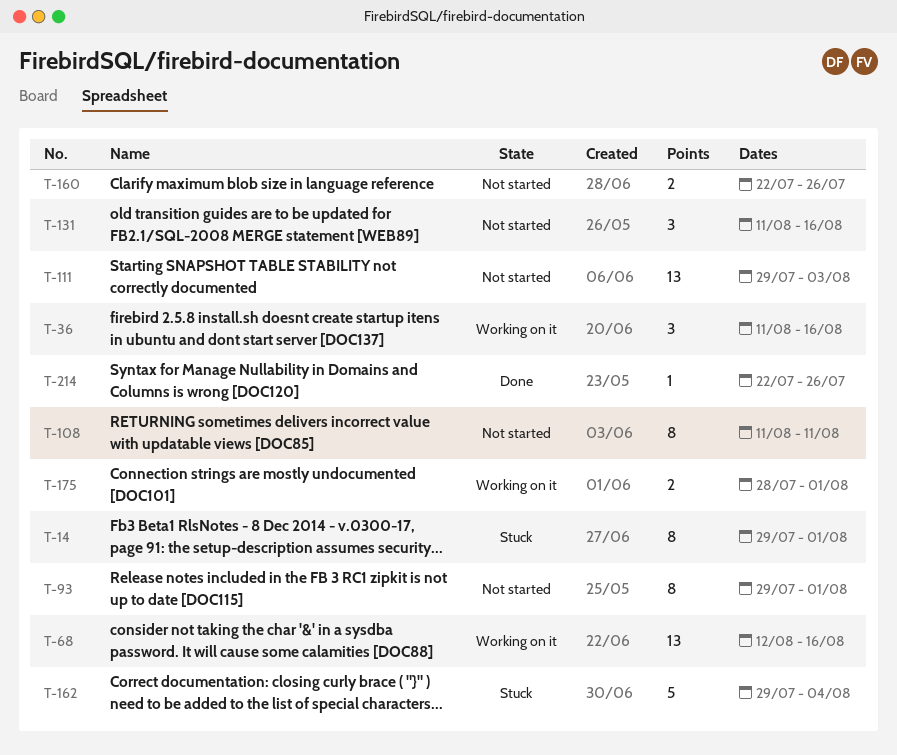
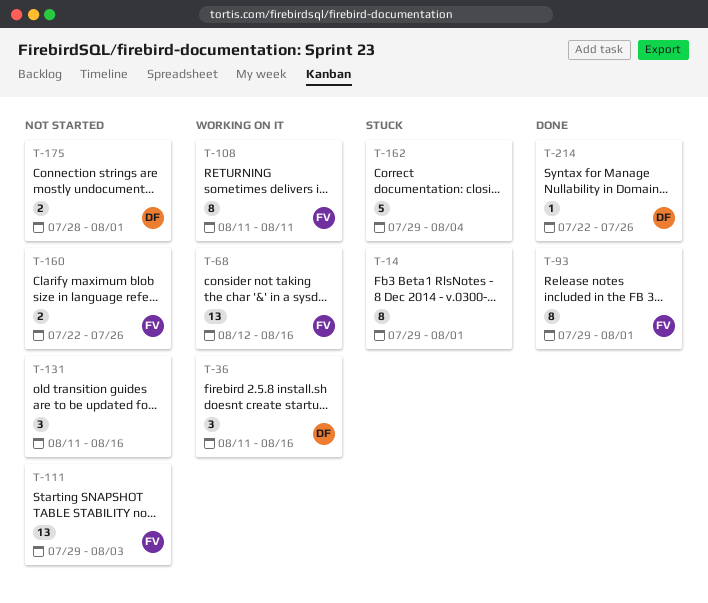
T-93, status: Not started -> Done
T-108, status: Not started -> Working on it
T-175, status: Working on it -> Not started

